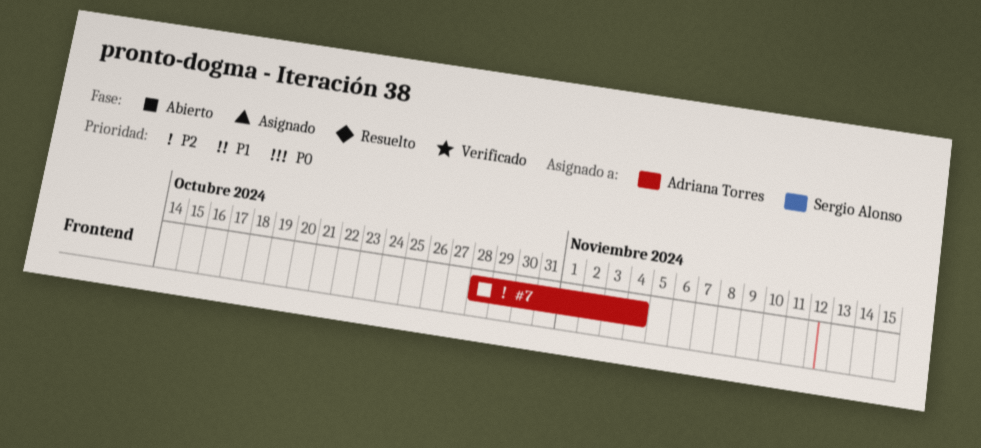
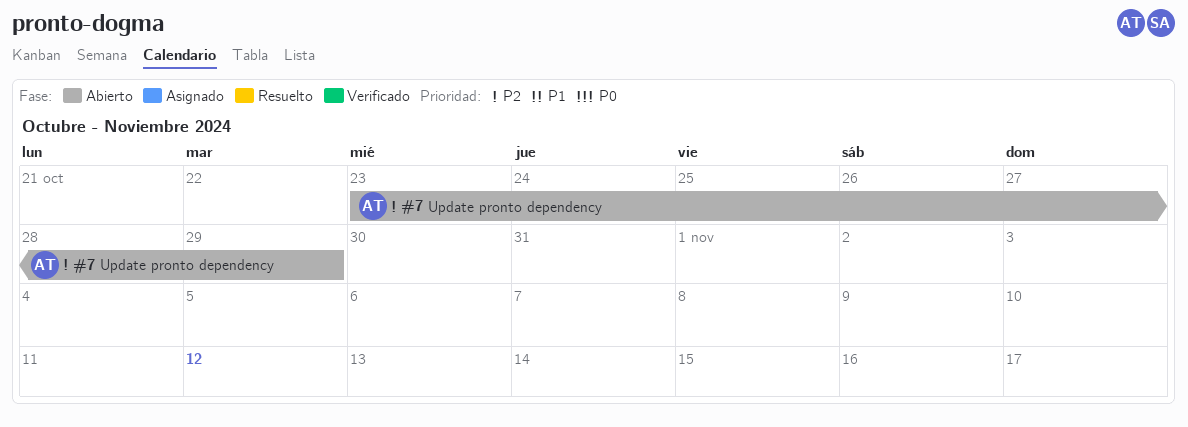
#7, start: Oct 28 -> Oct 23
#7, due: Nov 4 -> Oct 29

